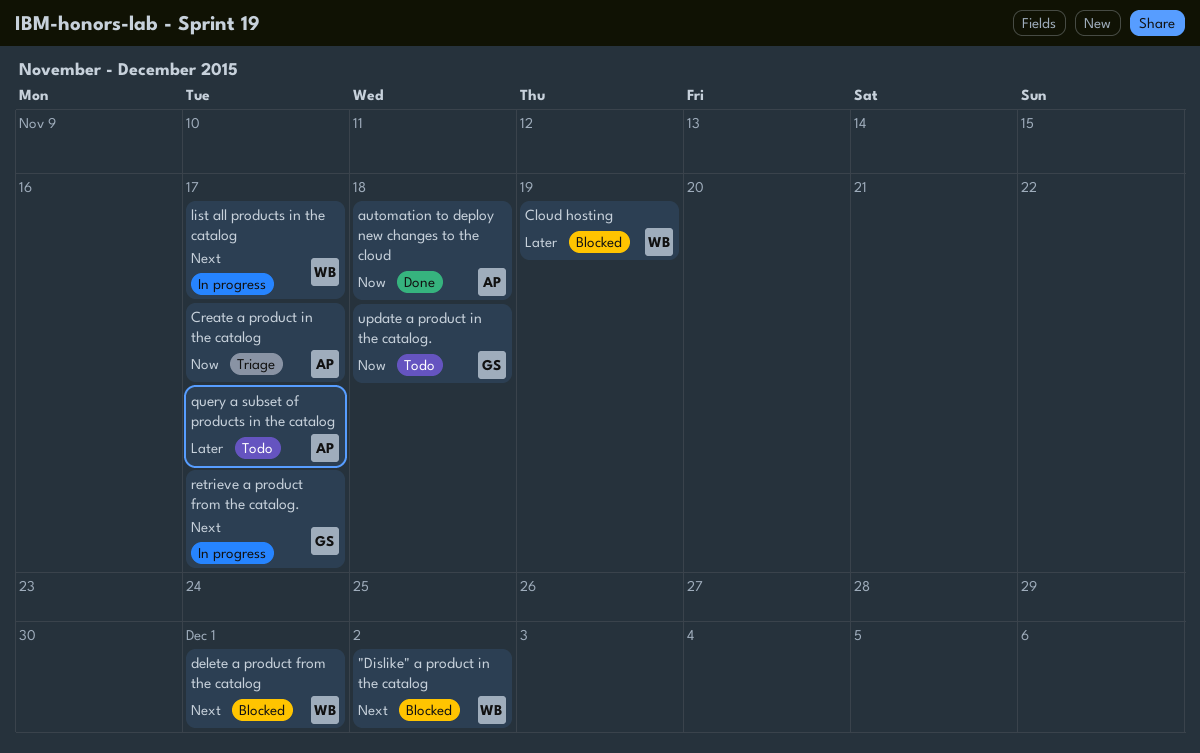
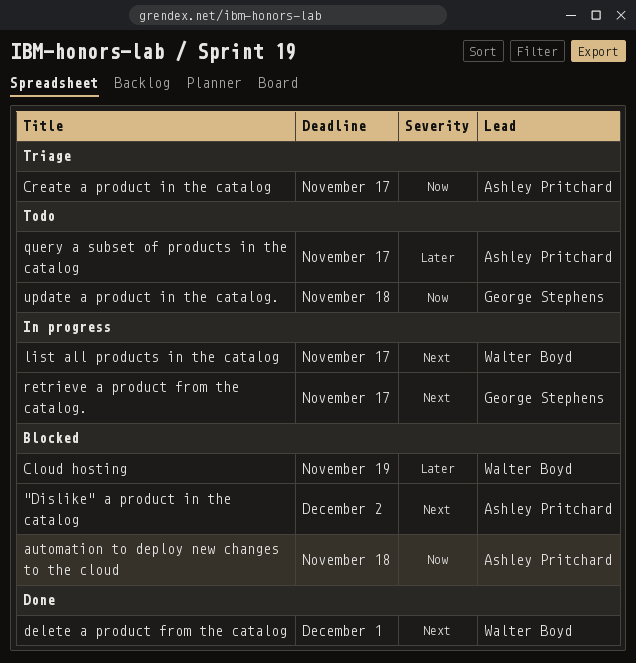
"Dislike" a product in the catalog, owner: Walter Boyd -> Ashley Pritchard
automation to deploy new changes to the cloud, status: Done -> Blocked
delete a product from the catalog, status: Blocked -> Done

